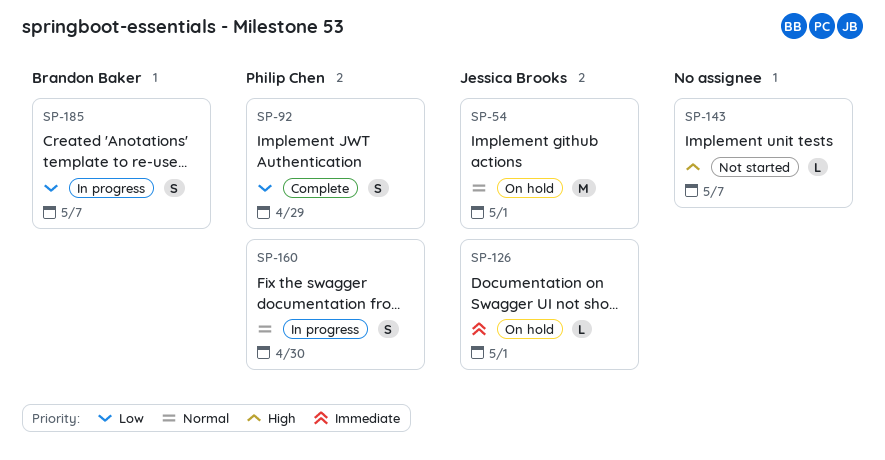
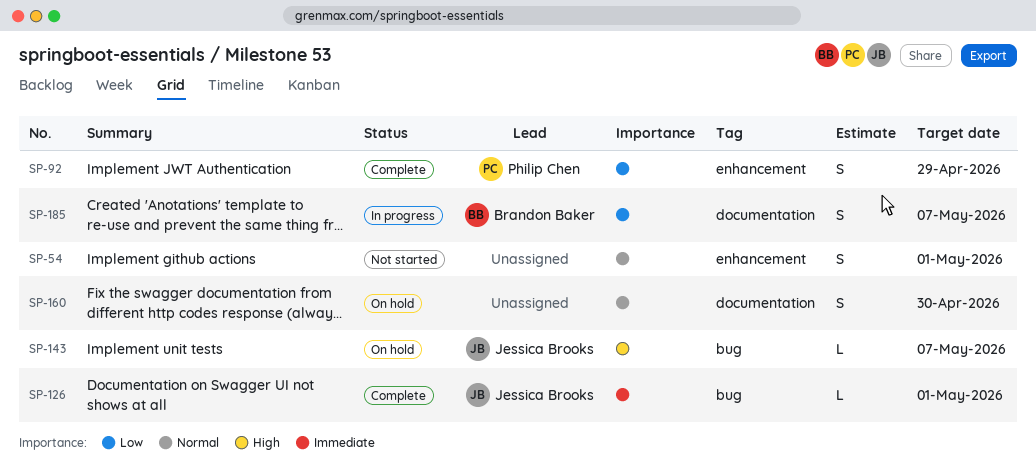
SP-54, status: On hold -> Not started
SP-54, owner: Jessica Brooks -> none
SP-54, estimate: M -> S
SP-126, status: On hold -> Complete
SP-143, status: Not started -> On hold
SP-143, owner: none -> Jessica Brooks
SP-160, status: In progress -> On hold
SP-160, owner: Philip Chen -> none

